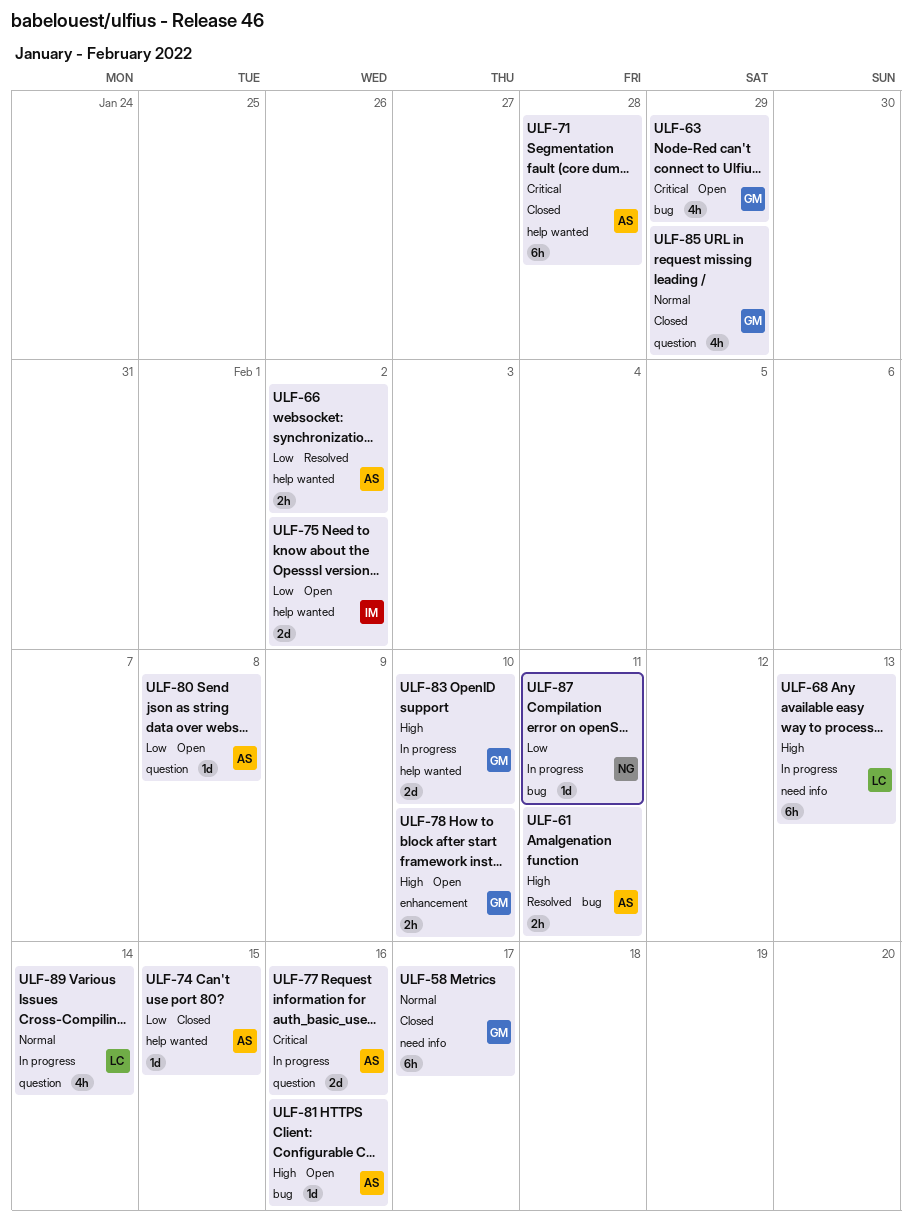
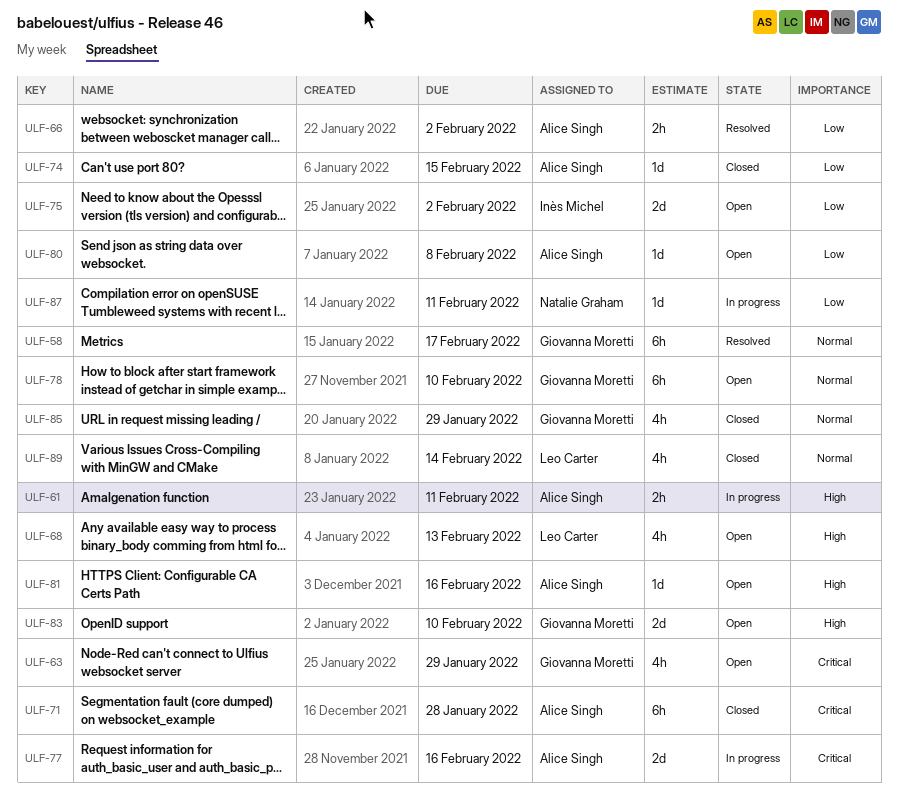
ULF-58, status: Closed -> Resolved
ULF-61, status: Resolved -> In progress
ULF-68, status: In progress -> Open
ULF-68, estimate: 6h -> 4h
ULF-78, priority: High -> Normal
ULF-78, estimate: 2h -> 6h
ULF-83, status: In progress -> Open
ULF-89, status: In progress -> Closed

